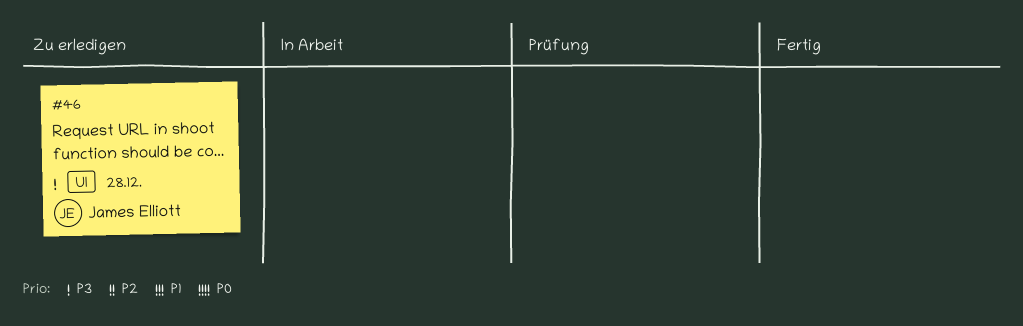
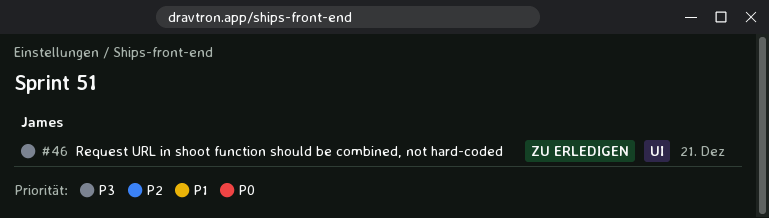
#46, due: Dec 28 -> Dec 21

